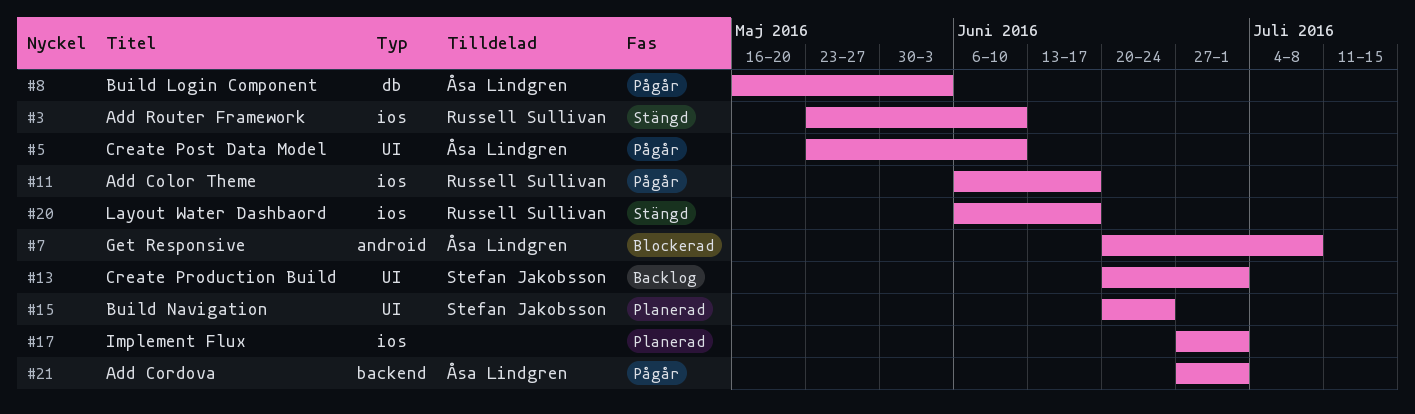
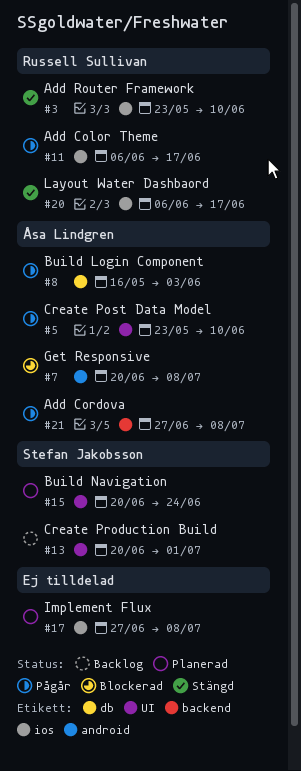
#17, due: Jul 1 -> Jul 8
#21, due: Jul 1 -> Jul 8

